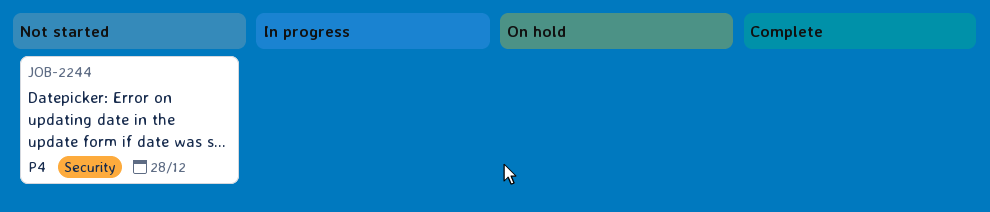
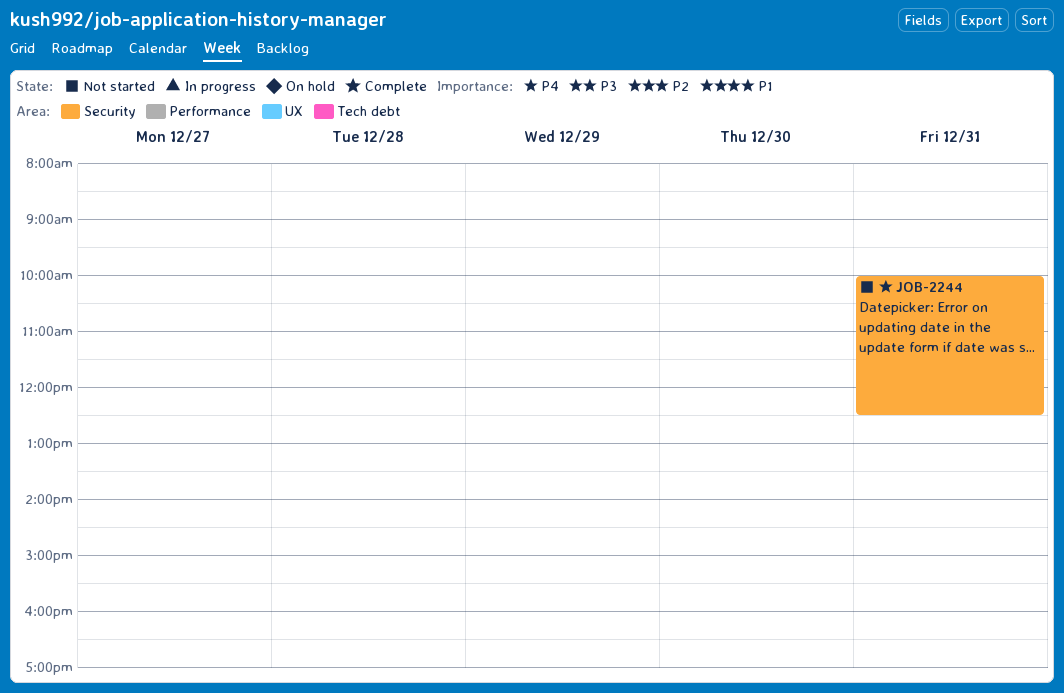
JOB-2244, day: Dec 28 -> Dec 31

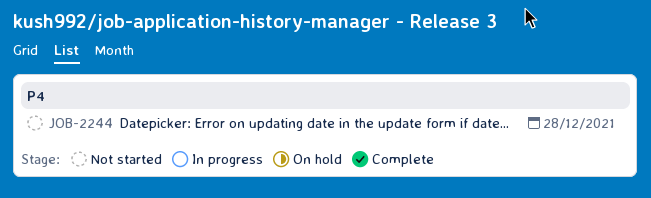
JOB-2244, day: Dec 31 -> Dec 28

